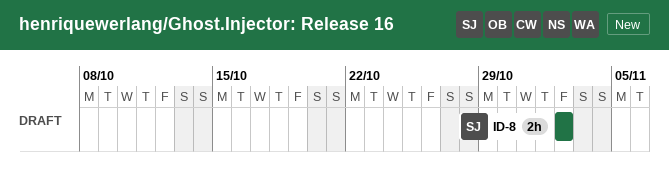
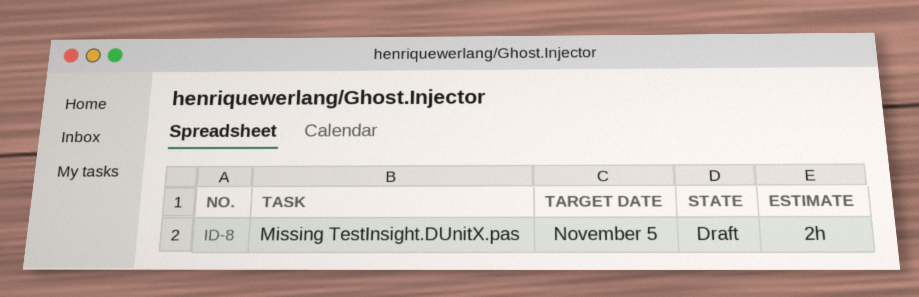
ID-8, due: Nov 2 -> Nov 5

